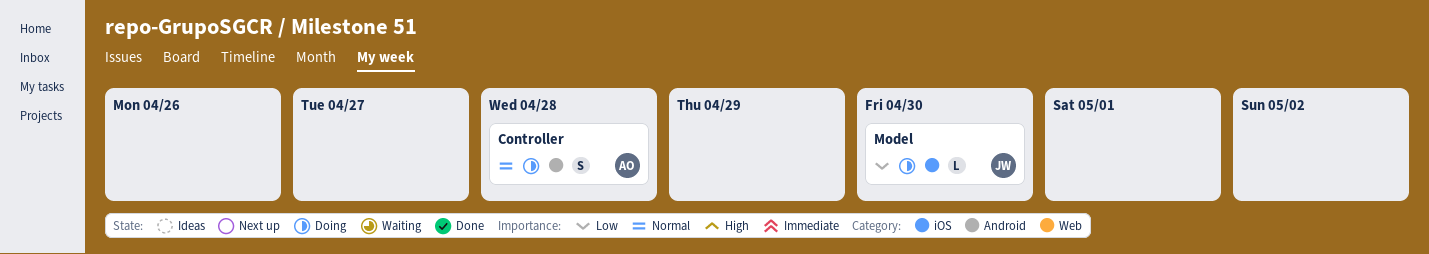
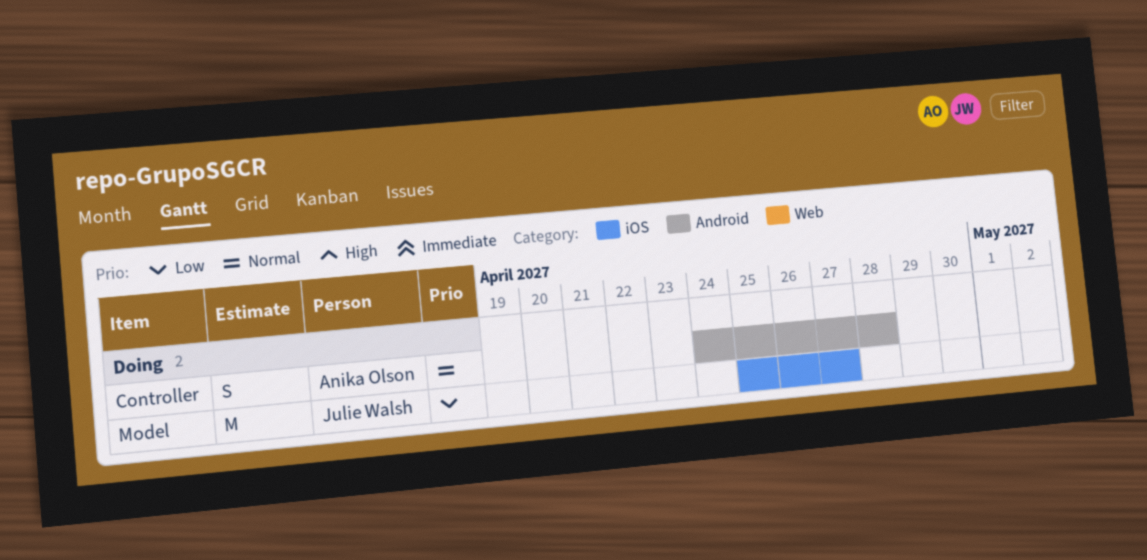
Model, estimate: L -> M
Model, due: Apr 30 -> Apr 27

